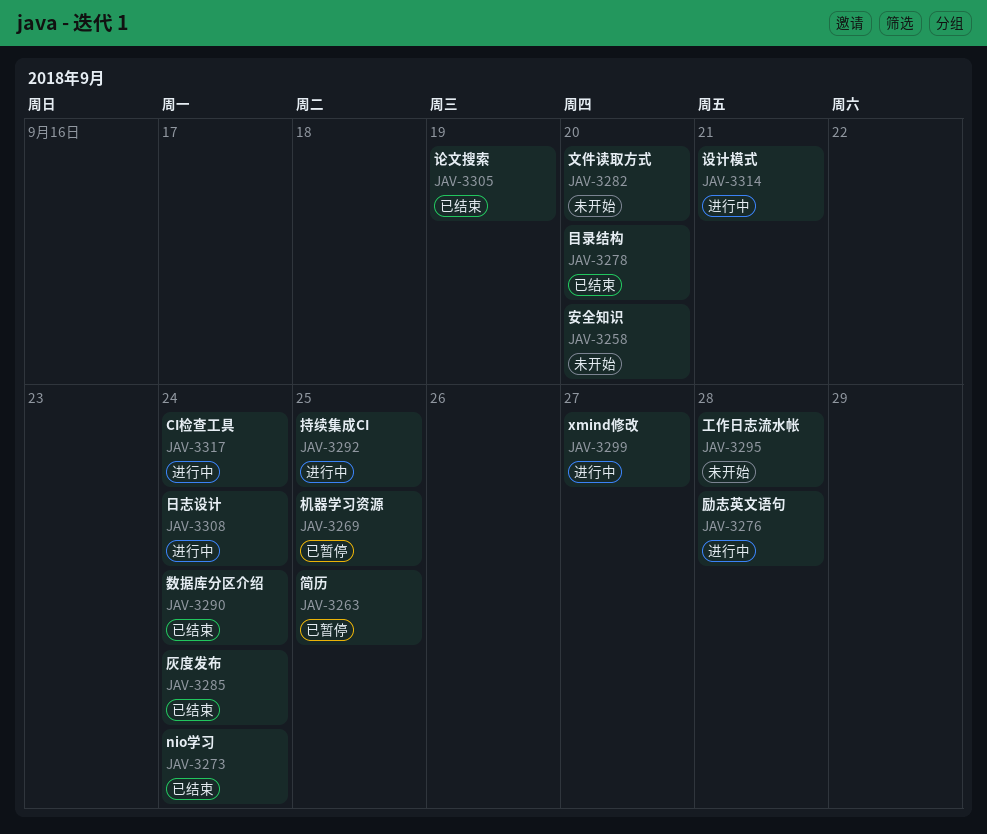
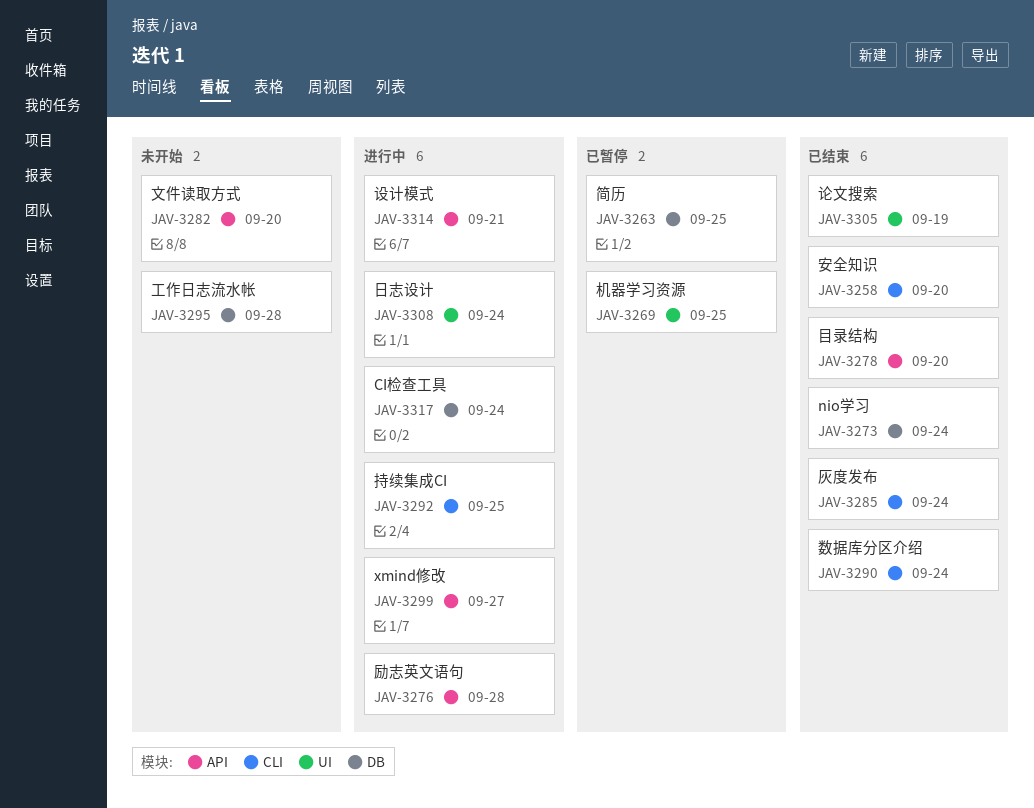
JAV-3258, status: 未开始 -> 已结束

